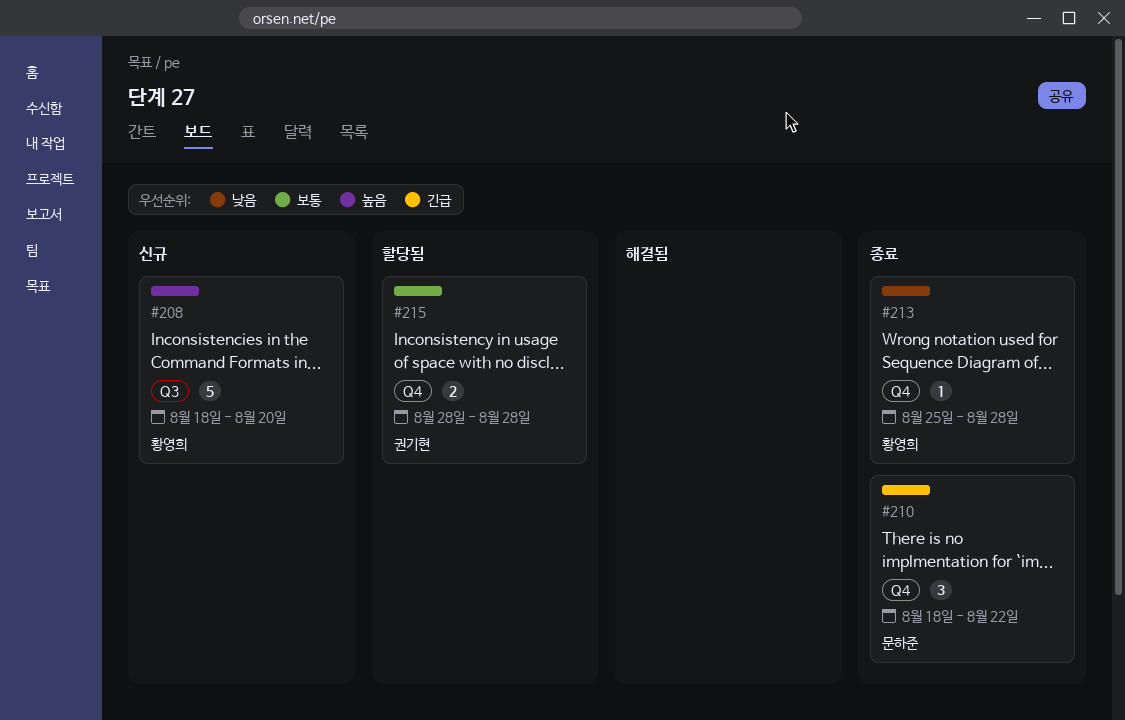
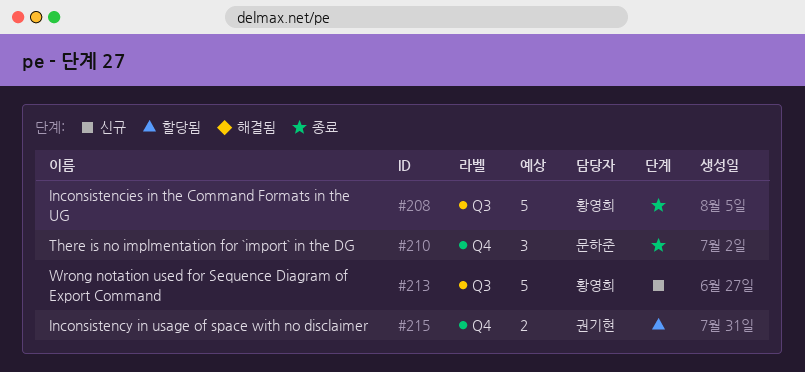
#208, status: 신규 -> 종료
#213, status: 종료 -> 신규
#213, label: Q4 -> Q3
#213, estimate: 1 -> 5

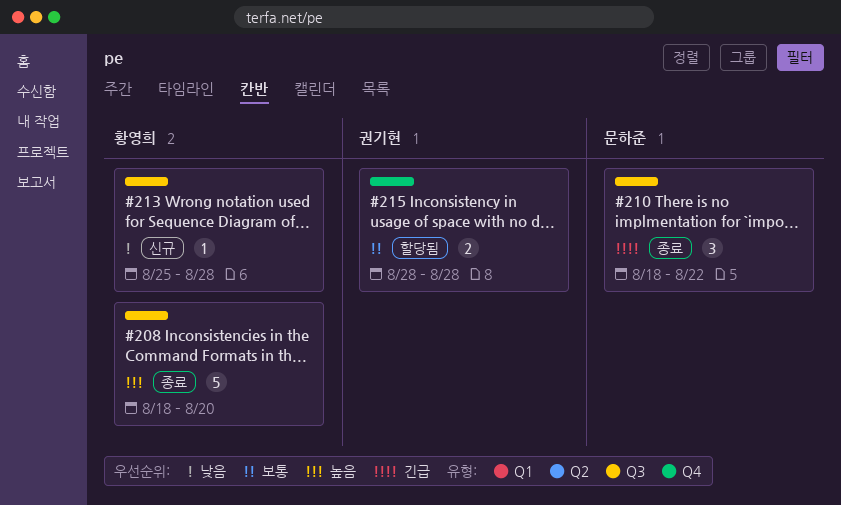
#210, label: Q4 -> Q3
#213, estimate: 5 -> 1

